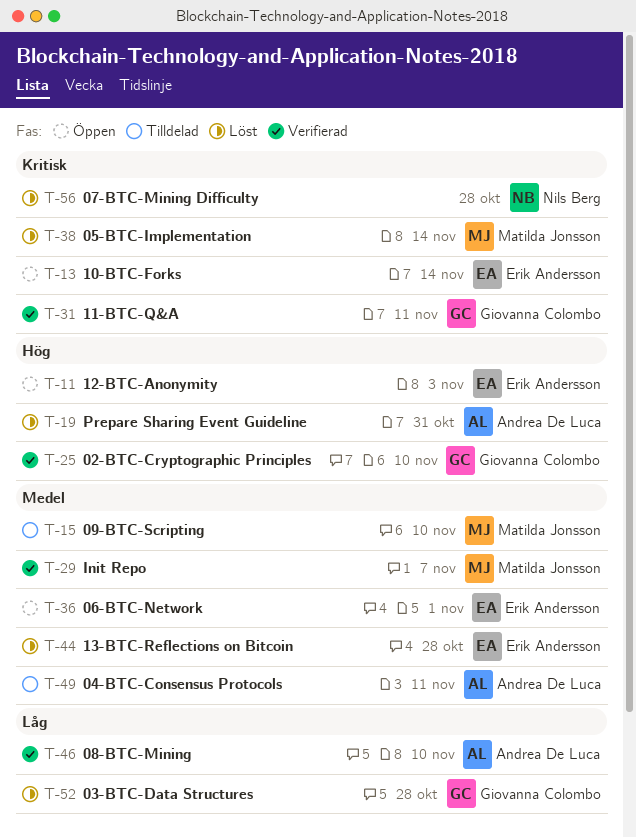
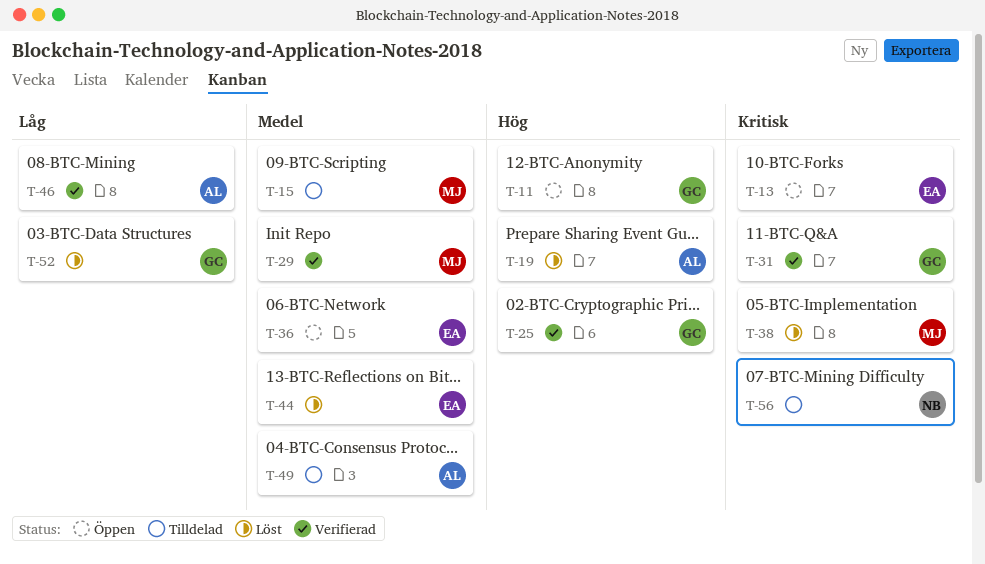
T-11, owner: Erik Andersson -> Giovanna Colombo
T-56, status: Löst -> Tilldelad

